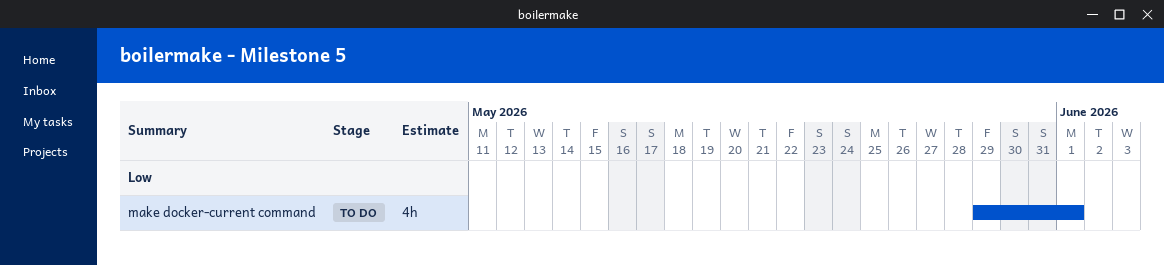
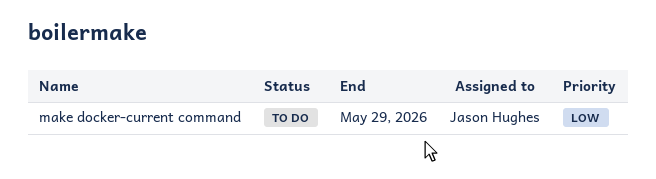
make docker-current command, due: Jun 1 -> May 29

